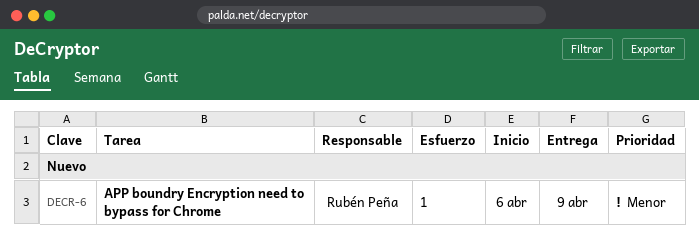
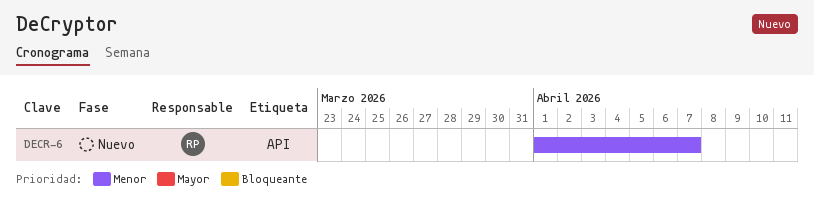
DECR-6, start: Apr 6 -> Apr 1
DECR-6, due: Apr 9 -> Apr 7

